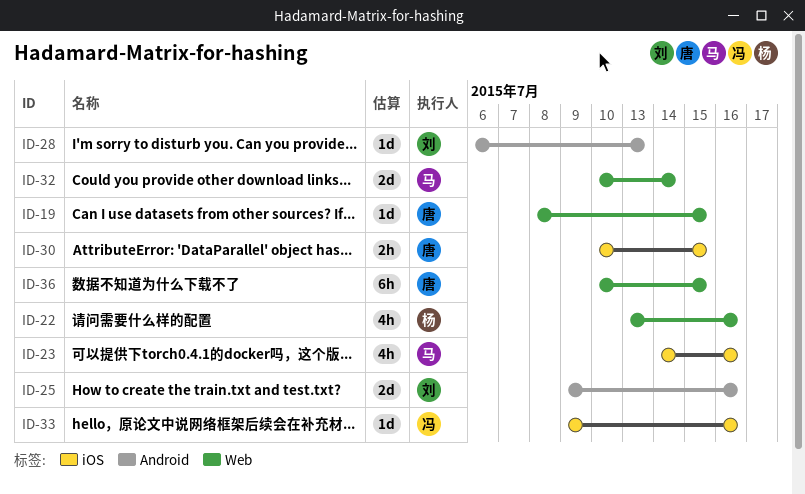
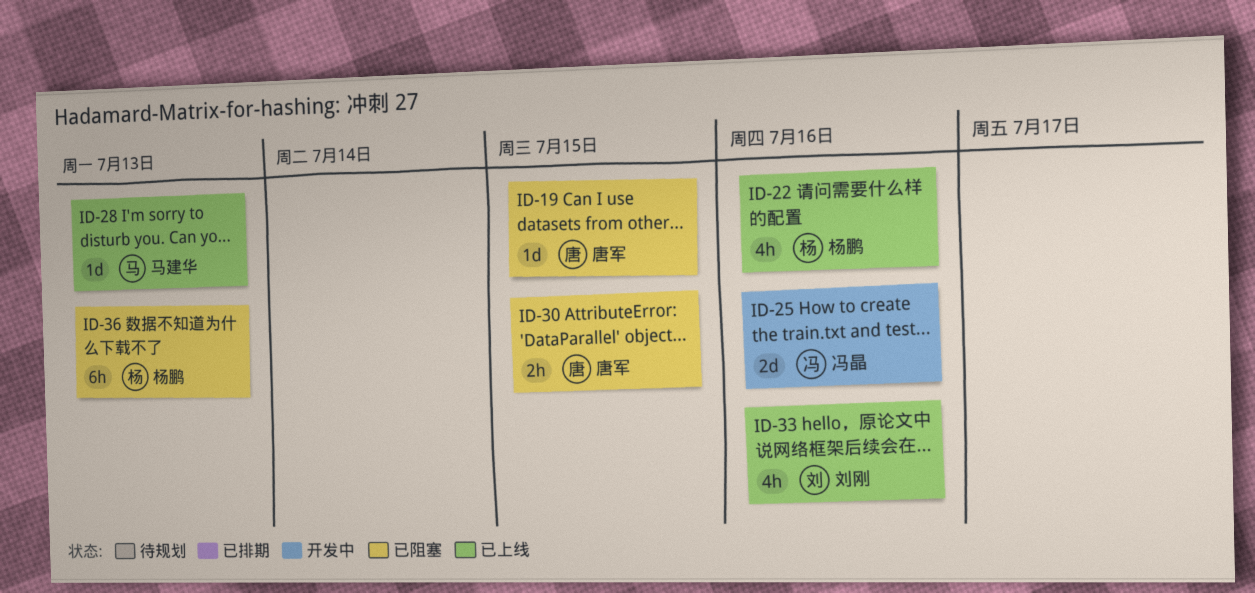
ID-23: present -> none
ID-25, owner: 刘刚 -> 冯晶
ID-28, owner: 刘刚 -> 马建华
ID-32: present -> none
ID-33, owner: 冯晶 -> 刘刚
ID-33, estimate: 1d -> 4h
ID-36, owner: 唐军 -> 杨鹏
ID-36, due: Jul 15 -> Jul 13

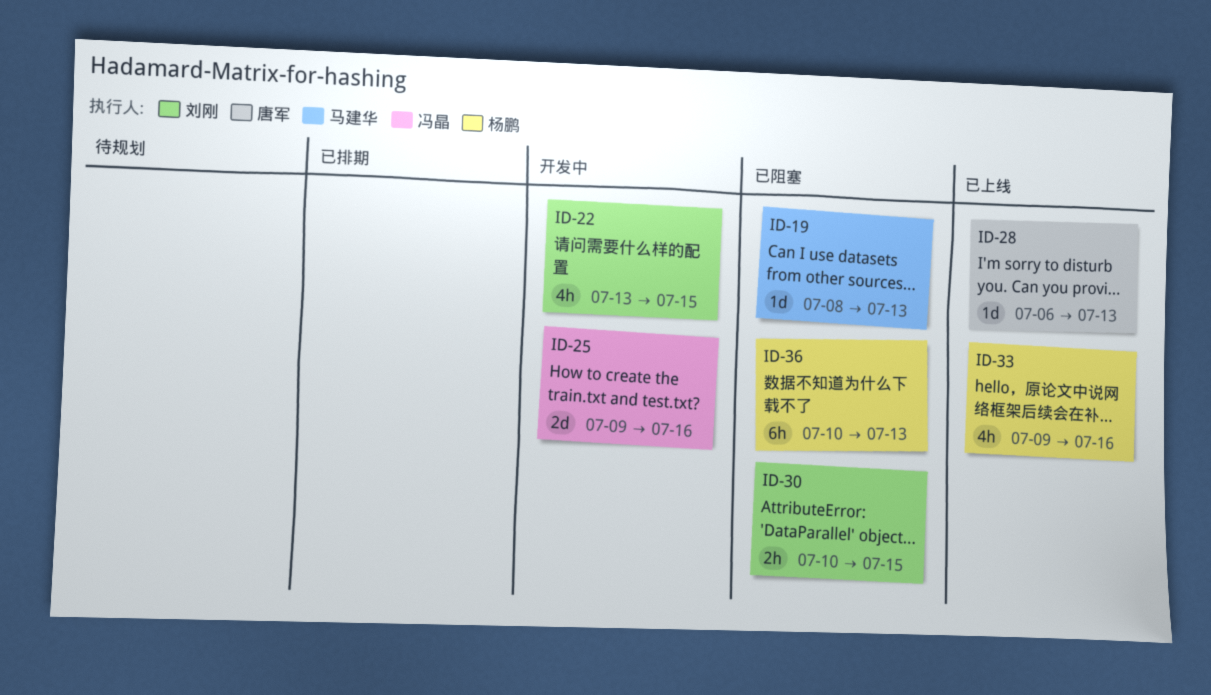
ID-19, owner: 唐军 -> 马建华
ID-19, due: Jul 15 -> Jul 13
ID-22, status: 已上线 -> 开发中
ID-22, owner: 杨鹏 -> 刘刚
ID-22, due: Jul 16 -> Jul 15
ID-28, owner: 马建华 -> 唐军
ID-30, owner: 唐军 -> 刘刚
ID-33, owner: 刘刚 -> 杨鹏

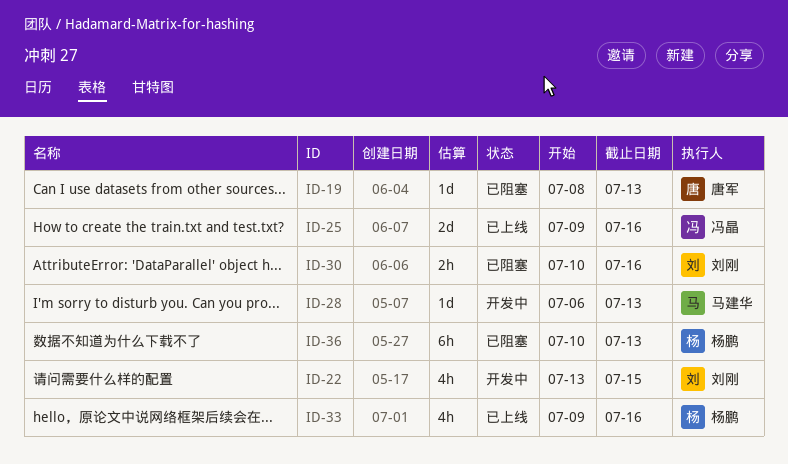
ID-19, owner: 马建华 -> 唐军
ID-25, status: 开发中 -> 已上线
ID-28, status: 已上线 -> 开发中
ID-28, owner: 唐军 -> 马建华
ID-30, due: Jul 15 -> Jul 16

